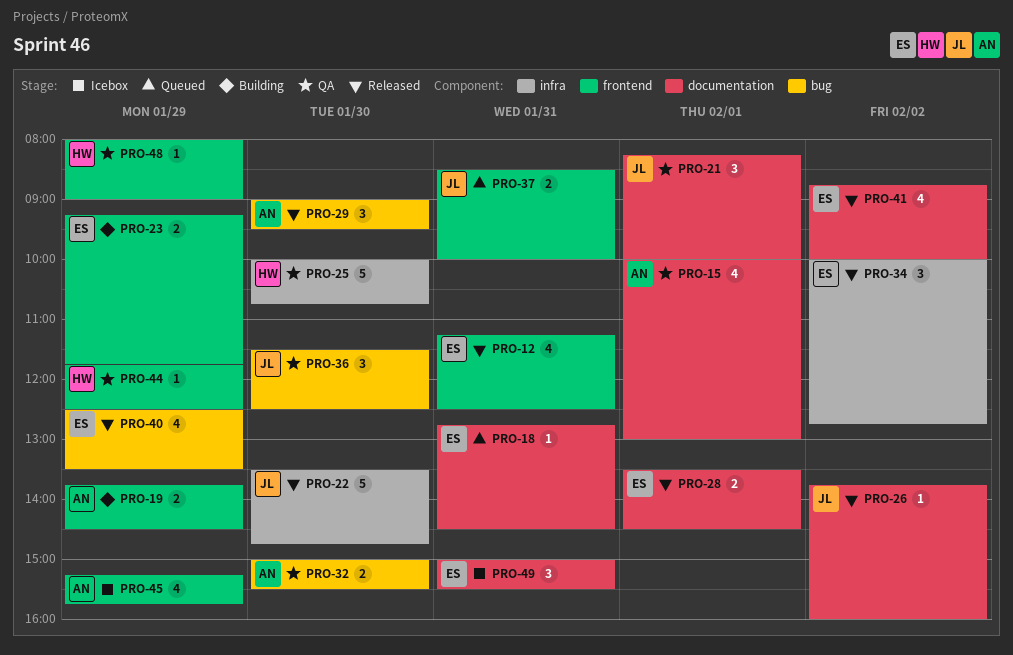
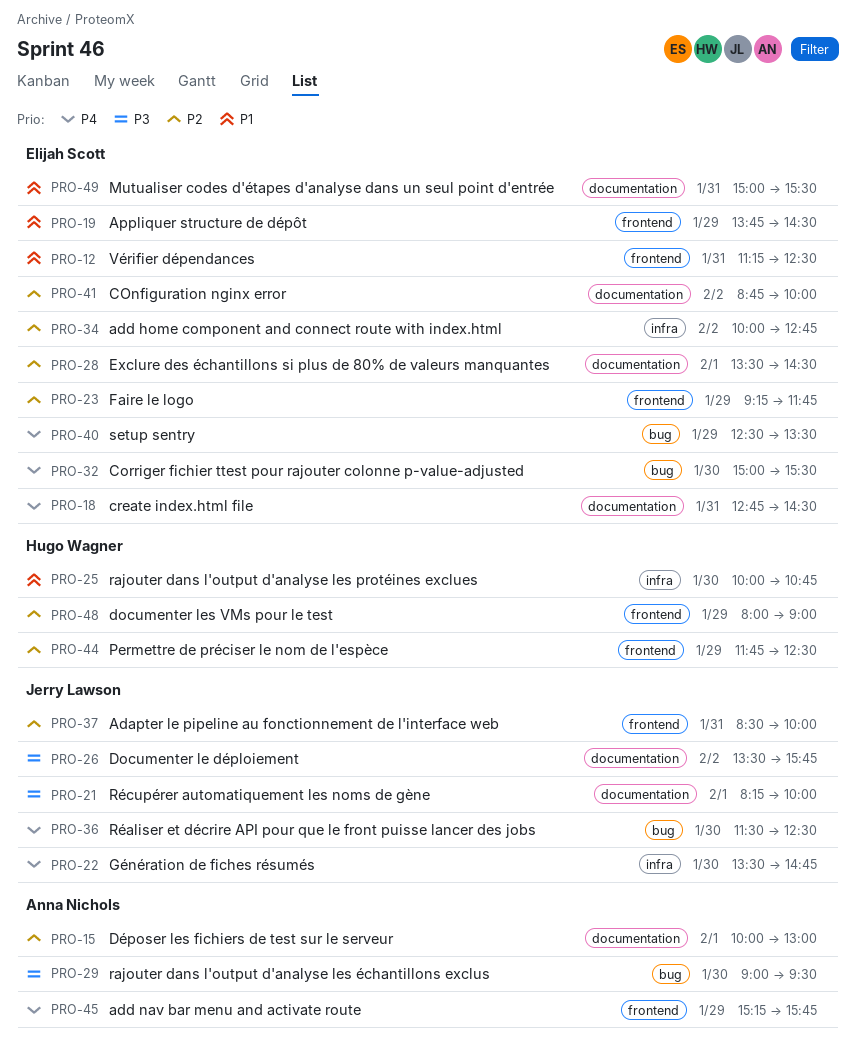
PRO-19, owner: Anna Nichols -> Elijah Scott
PRO-26, begins: 13:45 -> 13:30
PRO-26, ends: 16:00 -> 15:45
PRO-32, owner: Anna Nichols -> Elijah Scott

